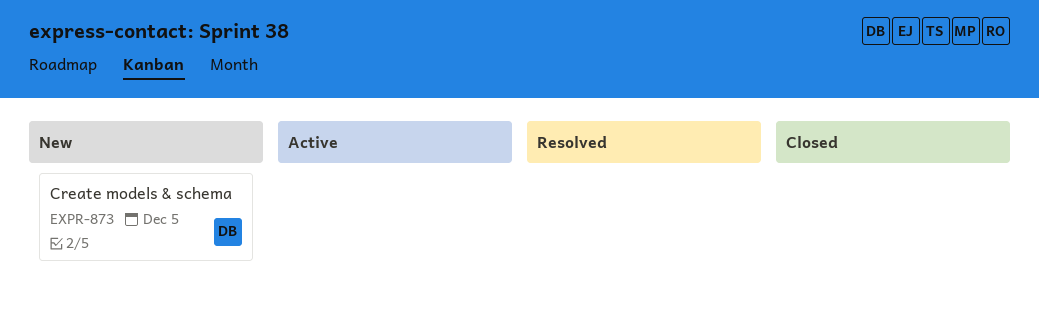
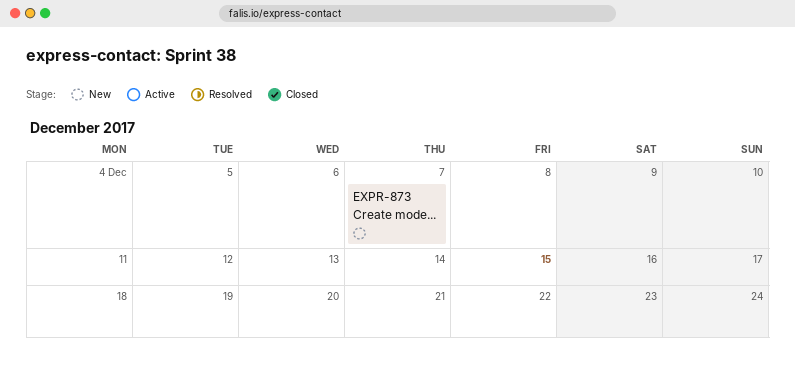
EXPR-873, due: Dec 5 -> Dec 7

